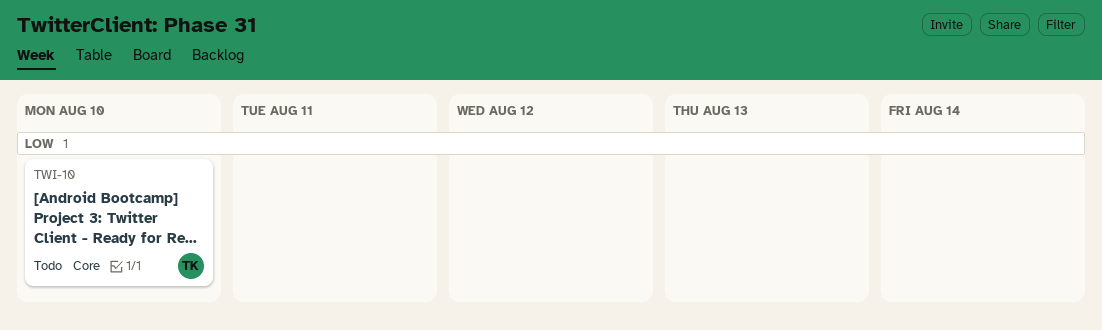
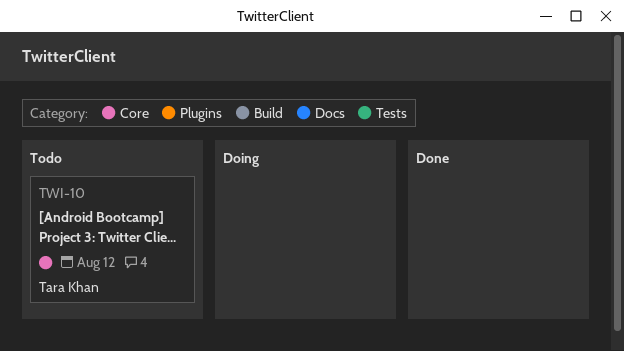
TWI-10, due: Aug 10 -> Aug 12

